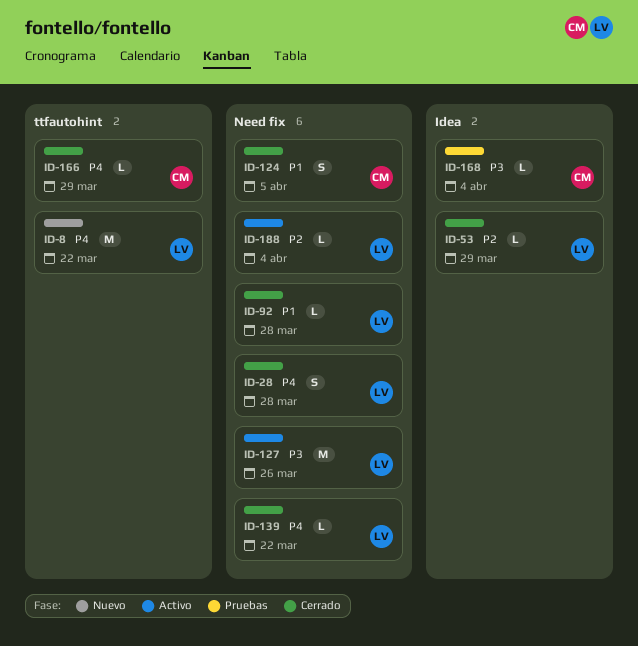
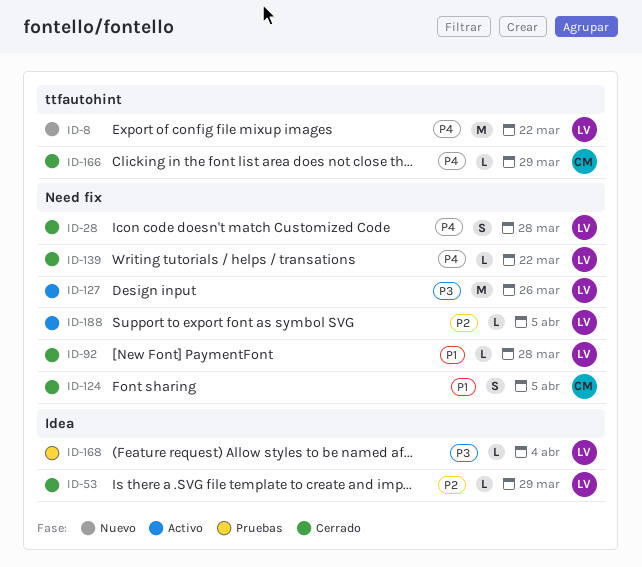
ID-168, owner: CM -> LV
ID-188, due: Apr 4 -> Apr 5

